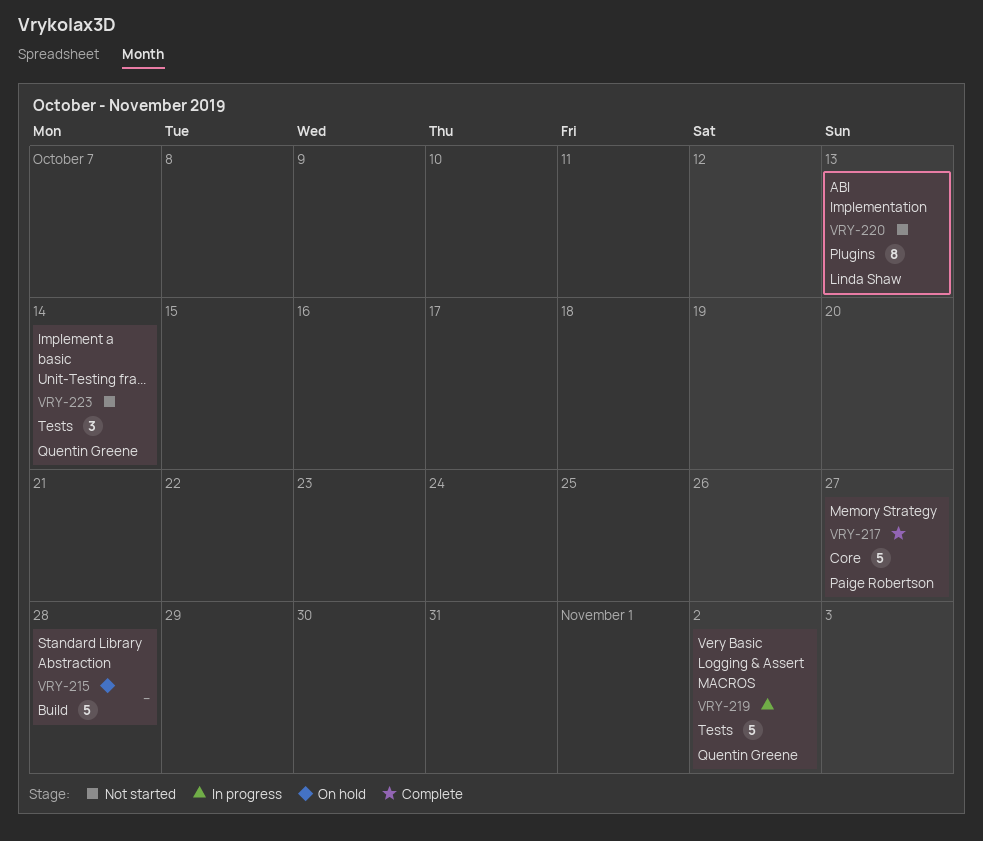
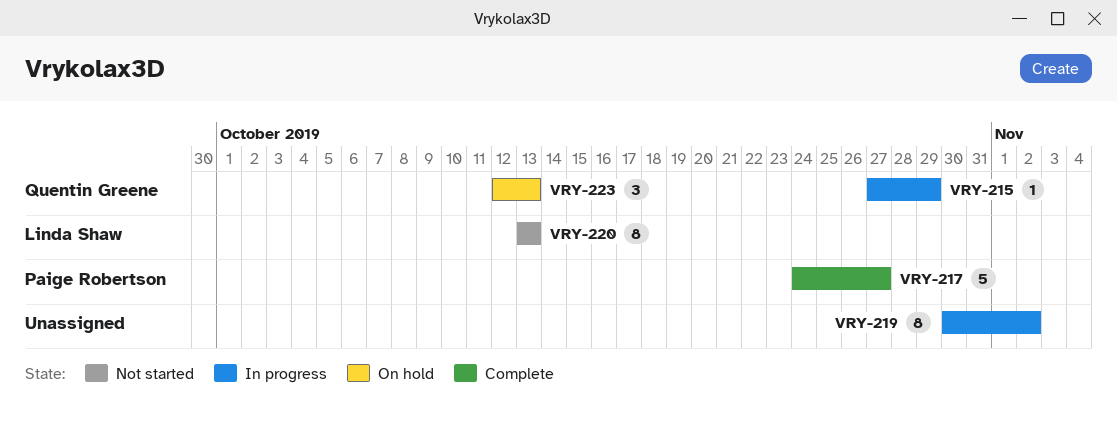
VRY-215, status: On hold -> In progress
VRY-215, owner: none -> Quentin Greene
VRY-215, estimate: 5 -> 1
VRY-215, due: Oct 28 -> Oct 29
VRY-219, owner: Quentin Greene -> none
VRY-219, estimate: 5 -> 8
VRY-223, status: Not started -> On hold
VRY-223, due: Oct 14 -> Oct 13

